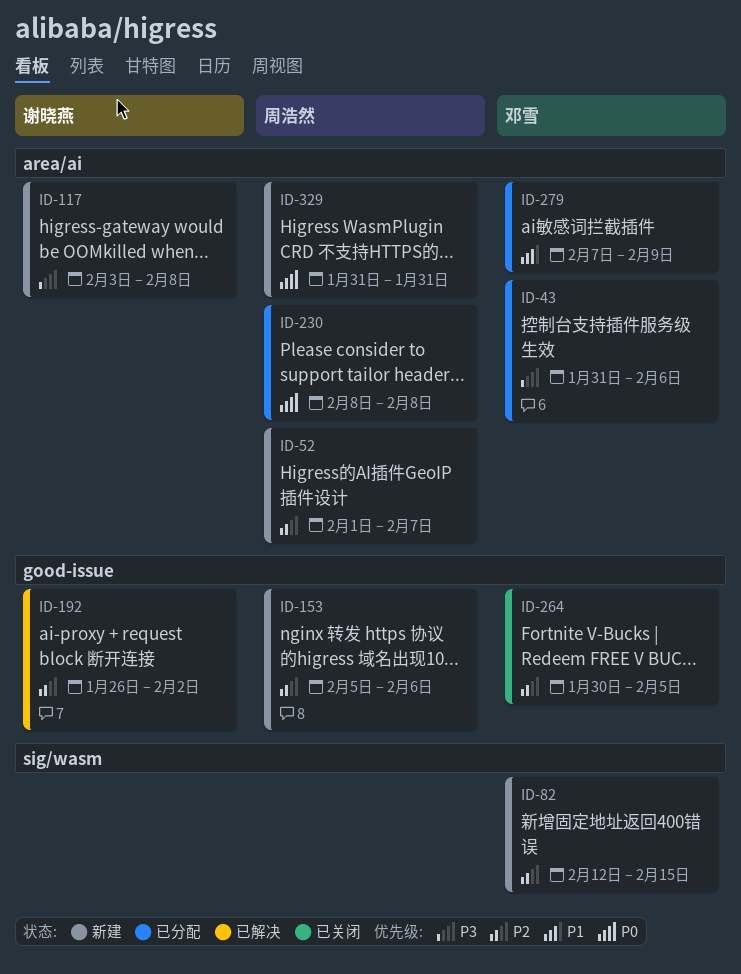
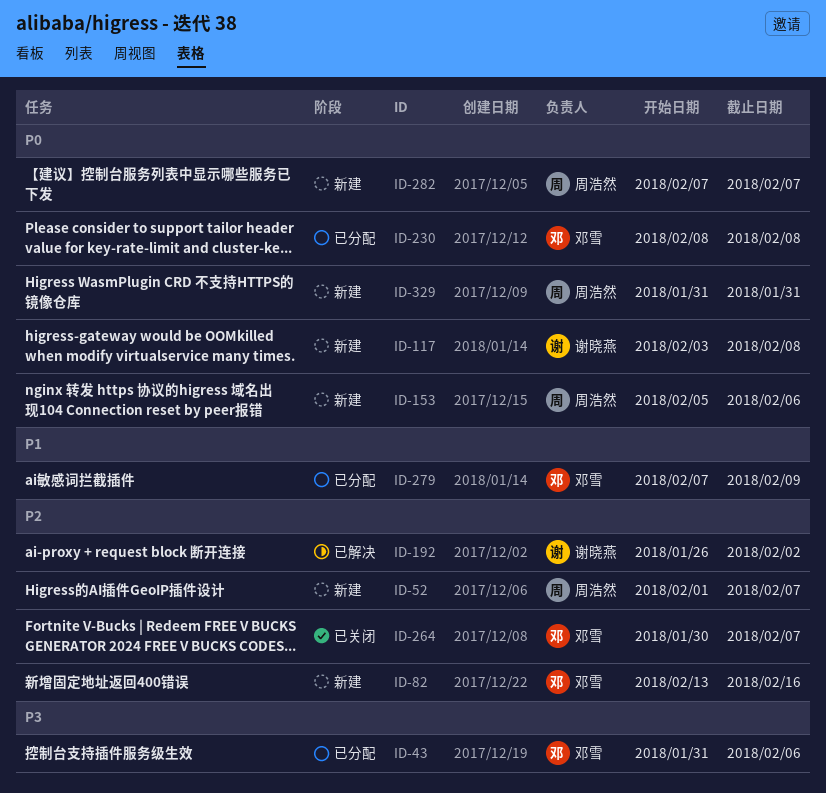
ID-82, start: Feb 12 -> Feb 13
ID-82, due: Feb 15 -> Feb 16
ID-117, priority: P3 -> P0
ID-153, priority: P2 -> P0
ID-230, owner: 周浩然 -> 邓雪
ID-264, due: Feb 5 -> Feb 7
ID-282: none -> present

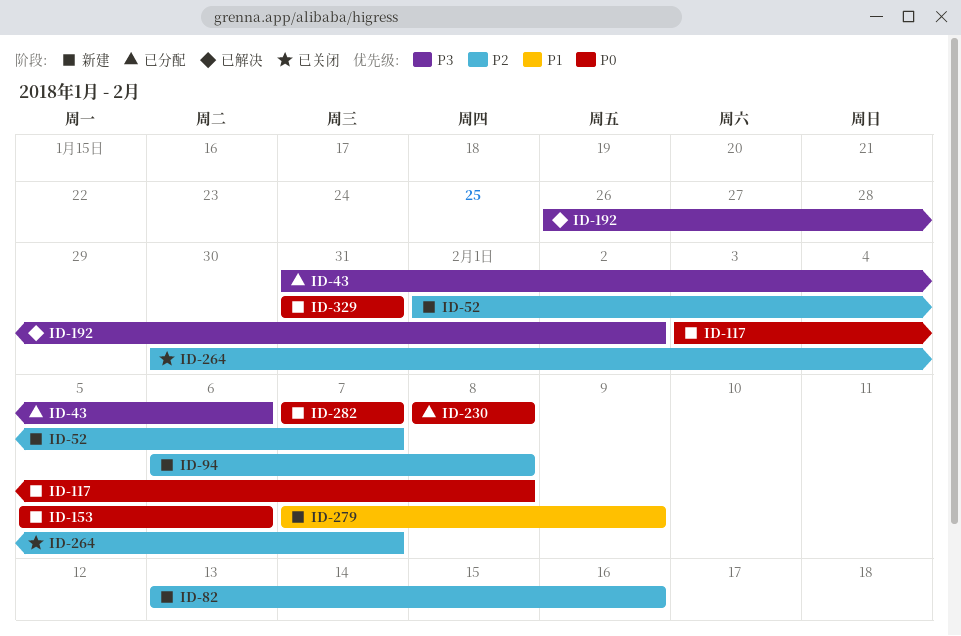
ID-94: none -> present
ID-192, priority: P2 -> P3
ID-279, status: 已分配 -> 新建

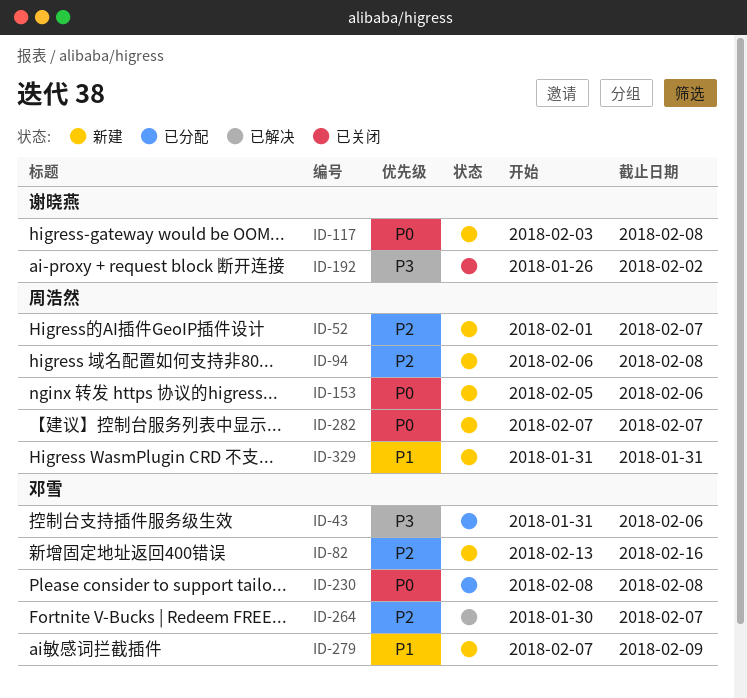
ID-192, status: 已解决 -> 已关闭
ID-264, status: 已关闭 -> 已解决
ID-329, priority: P0 -> P1

